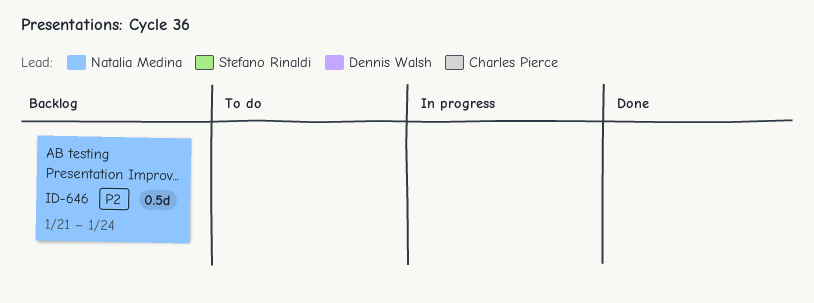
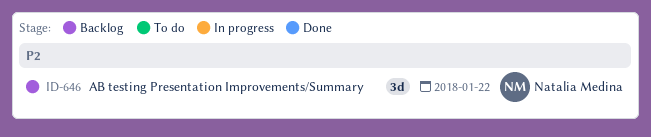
ID-646, estimate: 0.5d -> 3d
ID-646, due: Jan 24 -> Jan 22

